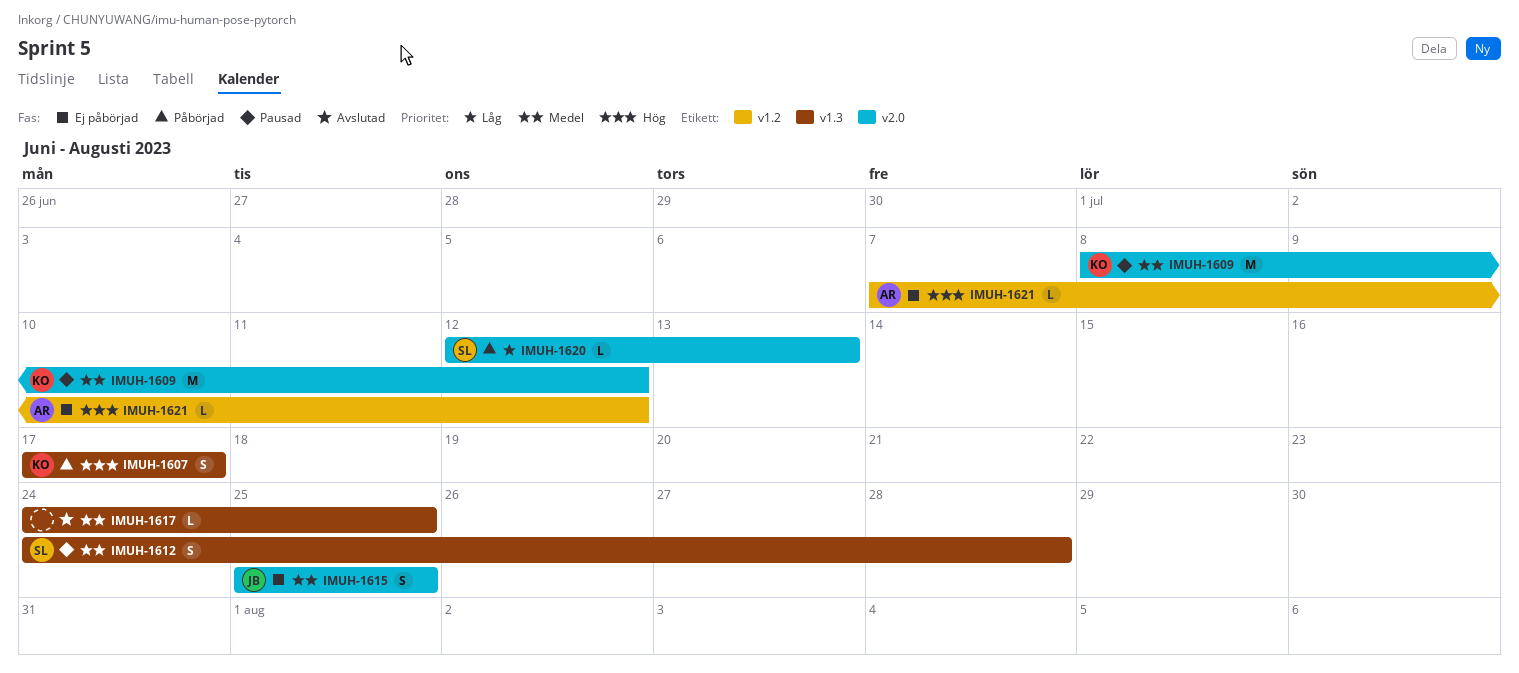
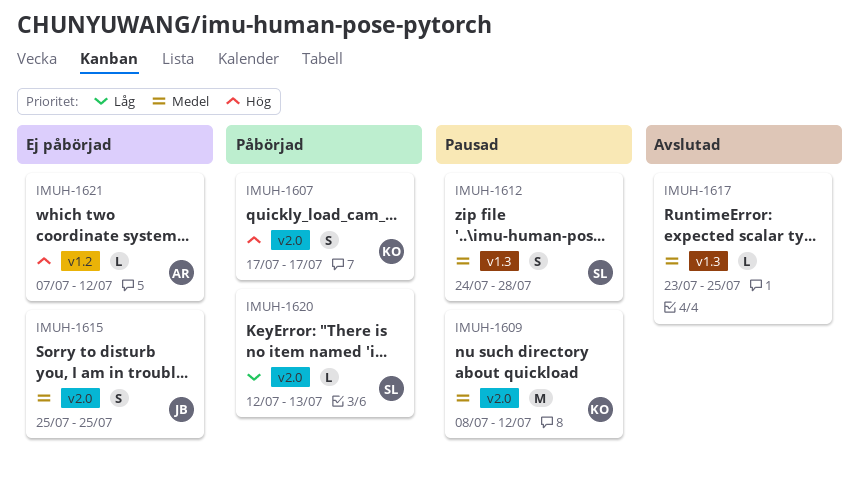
IMUH-1607, label: v1.3 -> v2.0
IMUH-1617, start: Jul 24 -> Jul 23

